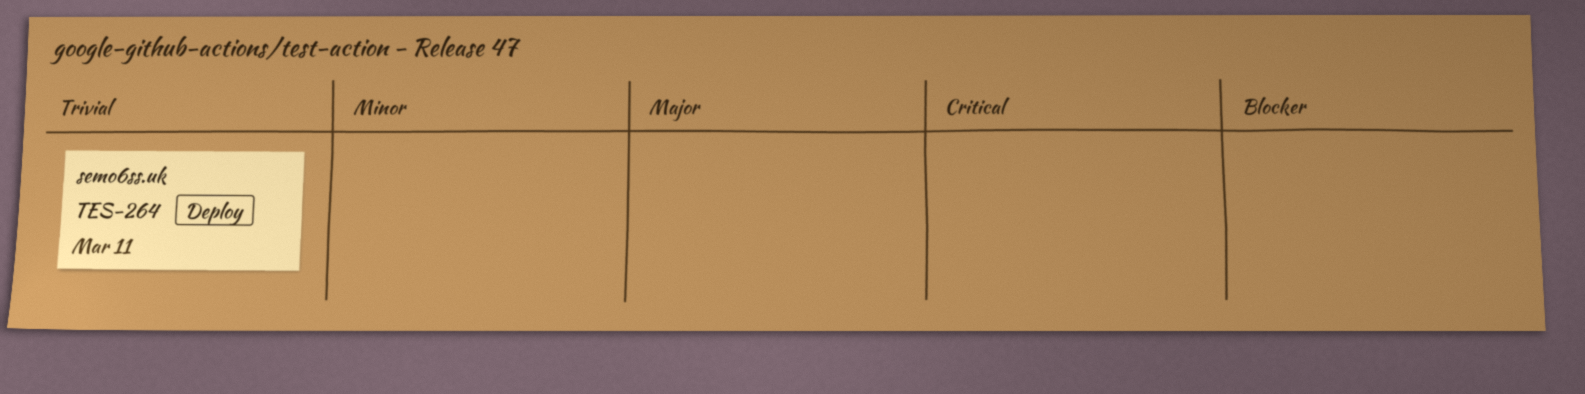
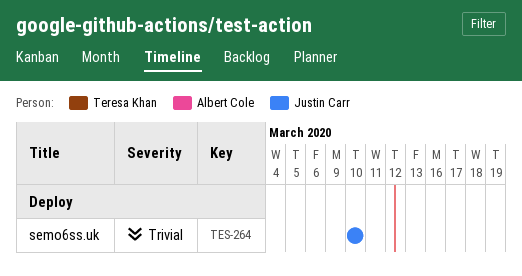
TES-264, due: Mar 11 -> Mar 10

